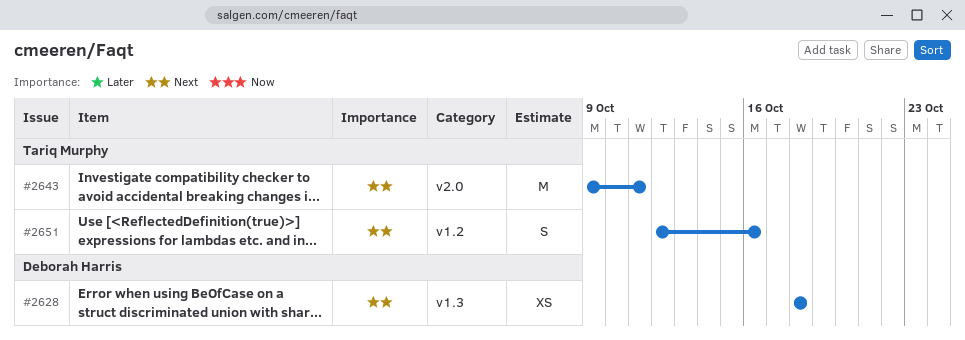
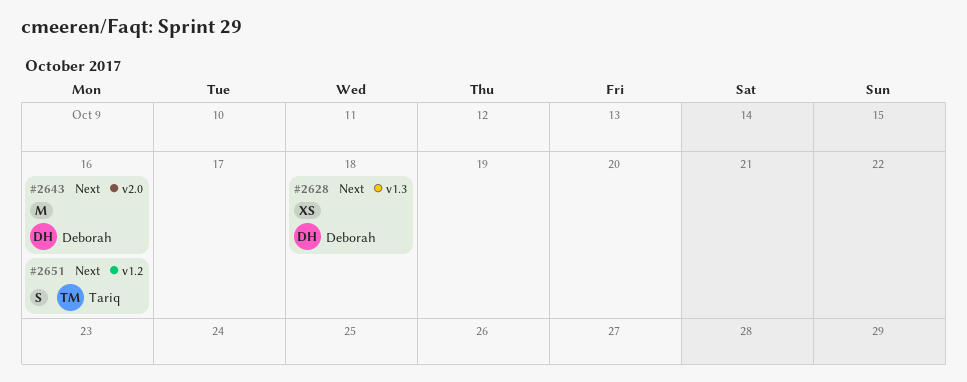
#2643, owner: Tariq Murphy -> Deborah Harris
#2643, due: Oct 11 -> Oct 16

